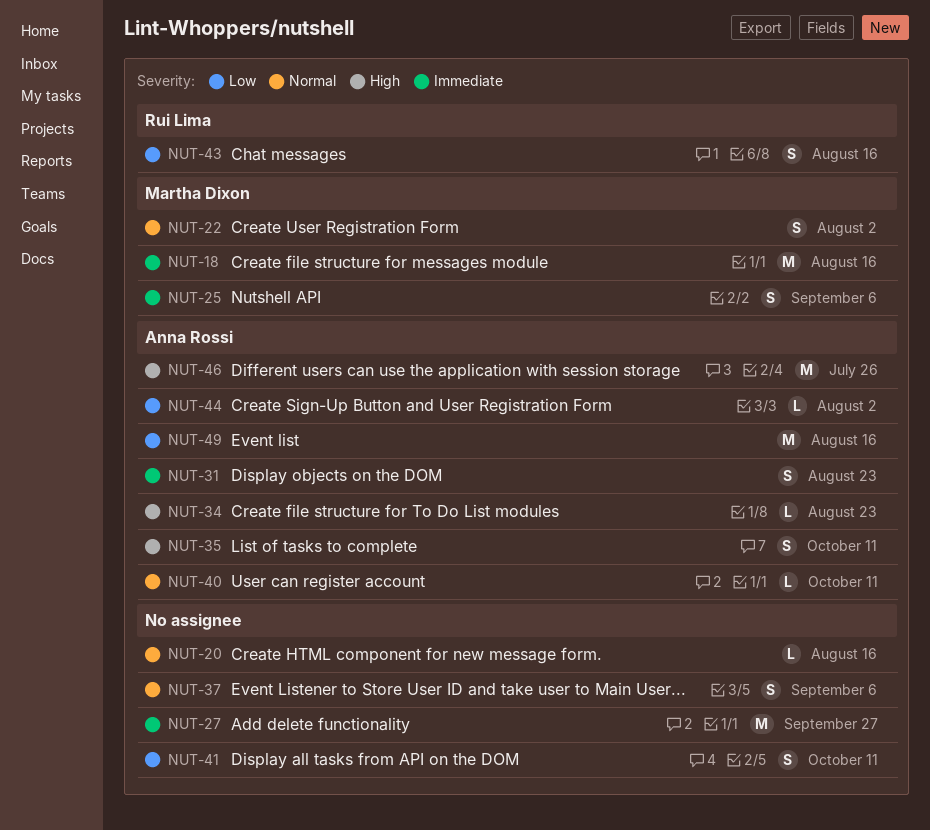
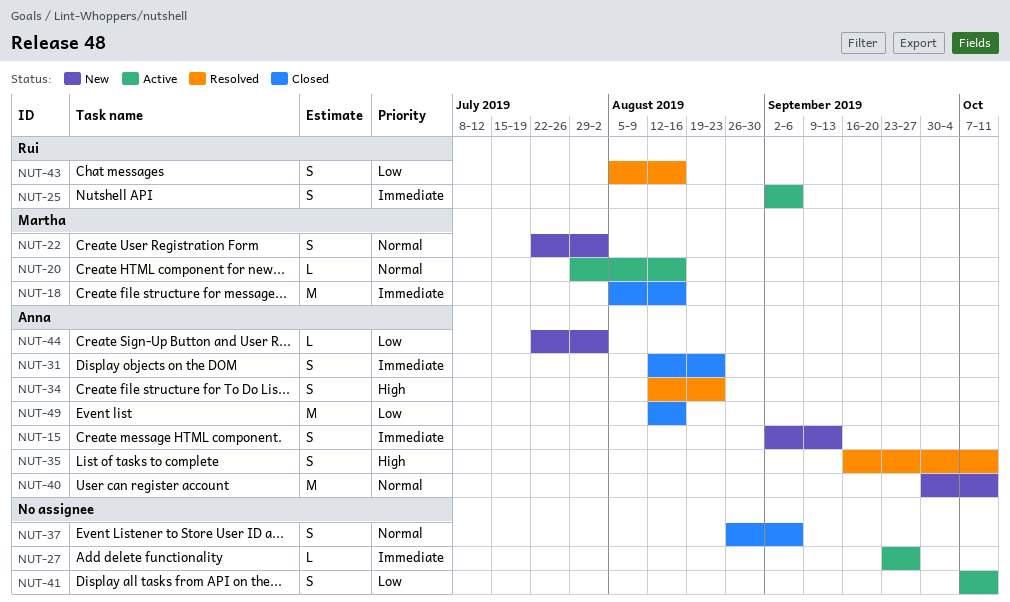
NUT-15: none -> present
NUT-20, owner: none -> Martha Dixon
NUT-25, owner: Martha Dixon -> Rui Lima
NUT-27, estimate: M -> L
NUT-34, estimate: L -> S
NUT-40, estimate: L -> M
NUT-46: present -> none

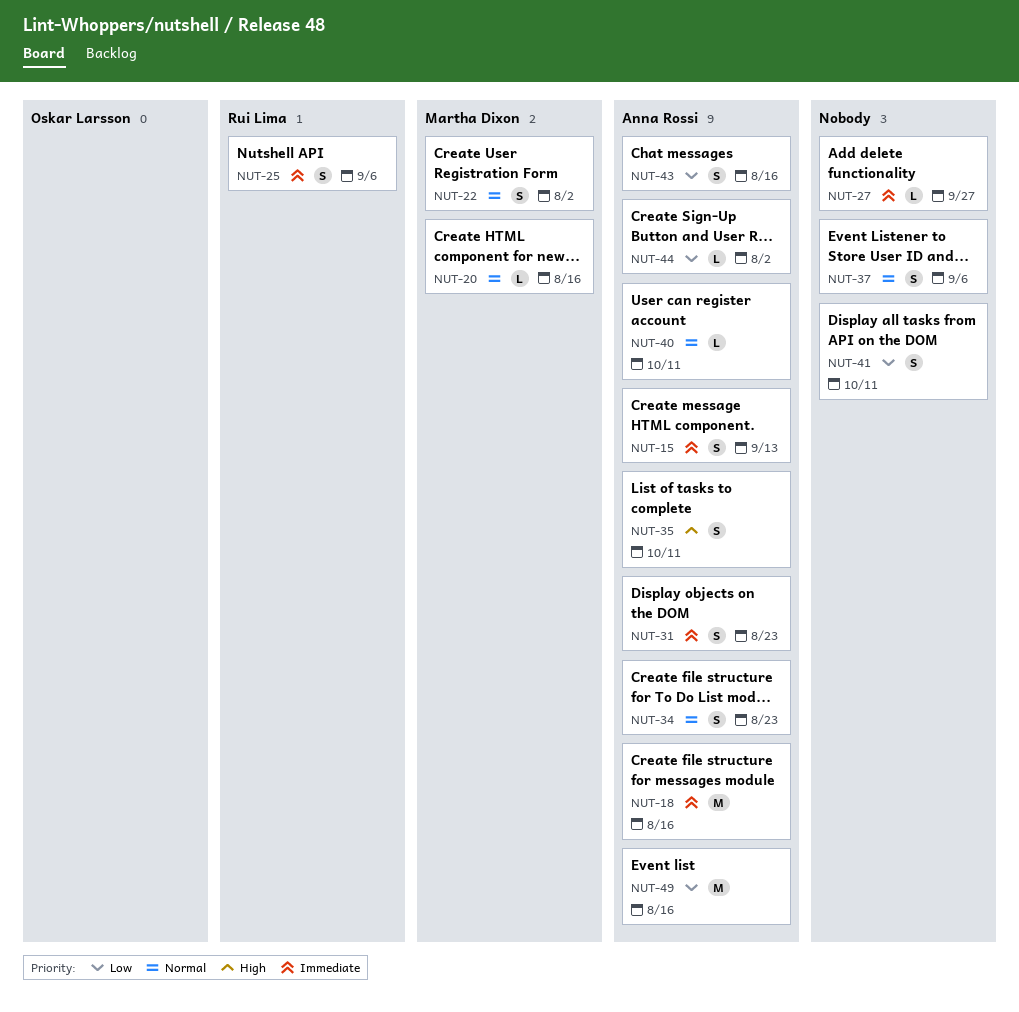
NUT-18, owner: Martha Dixon -> Anna Rossi
NUT-34, priority: High -> Normal
NUT-40, estimate: M -> L
NUT-43, owner: Rui Lima -> Anna Rossi

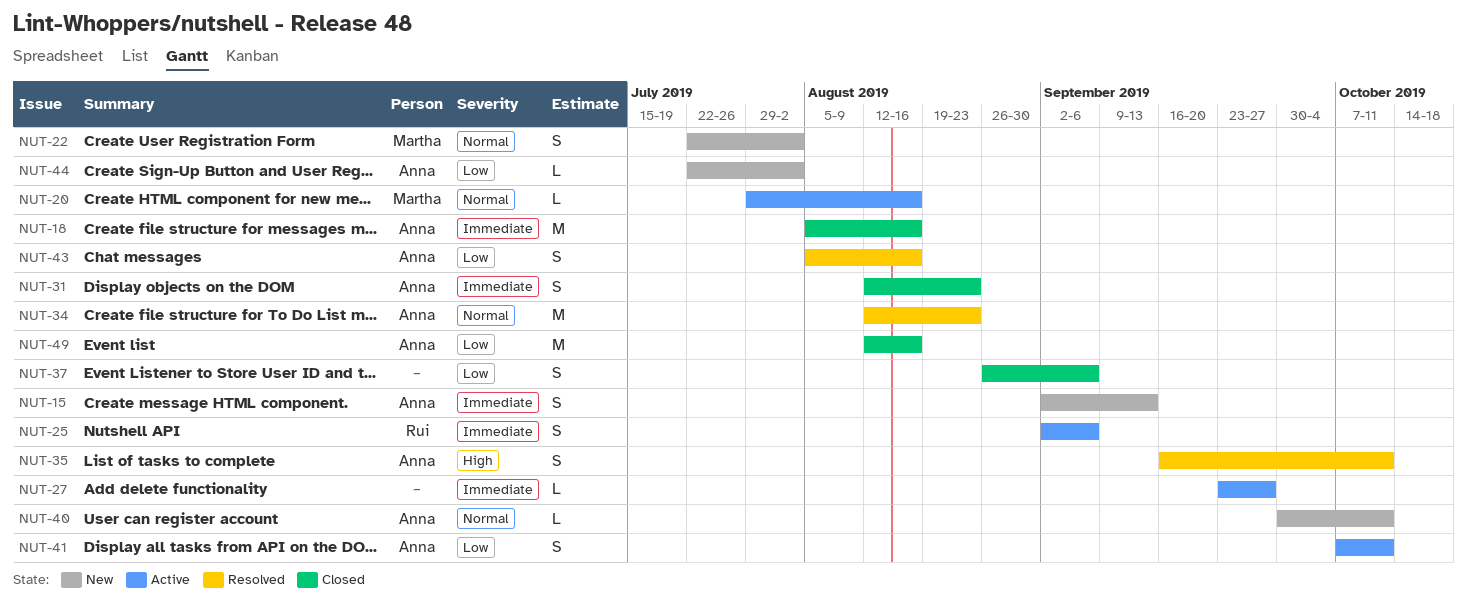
NUT-34, estimate: S -> M
NUT-37, priority: Normal -> Low
NUT-41, owner: none -> Anna Rossi

